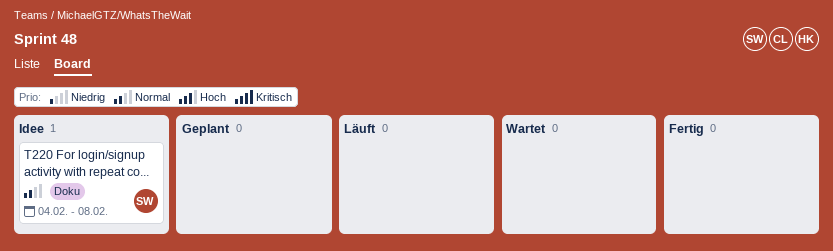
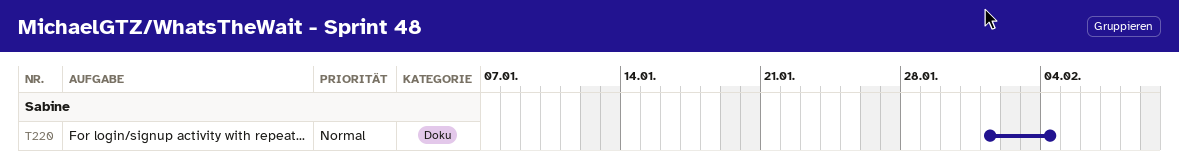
T220, start: Feb 4 -> Feb 1
T220, due: Feb 8 -> Feb 4

